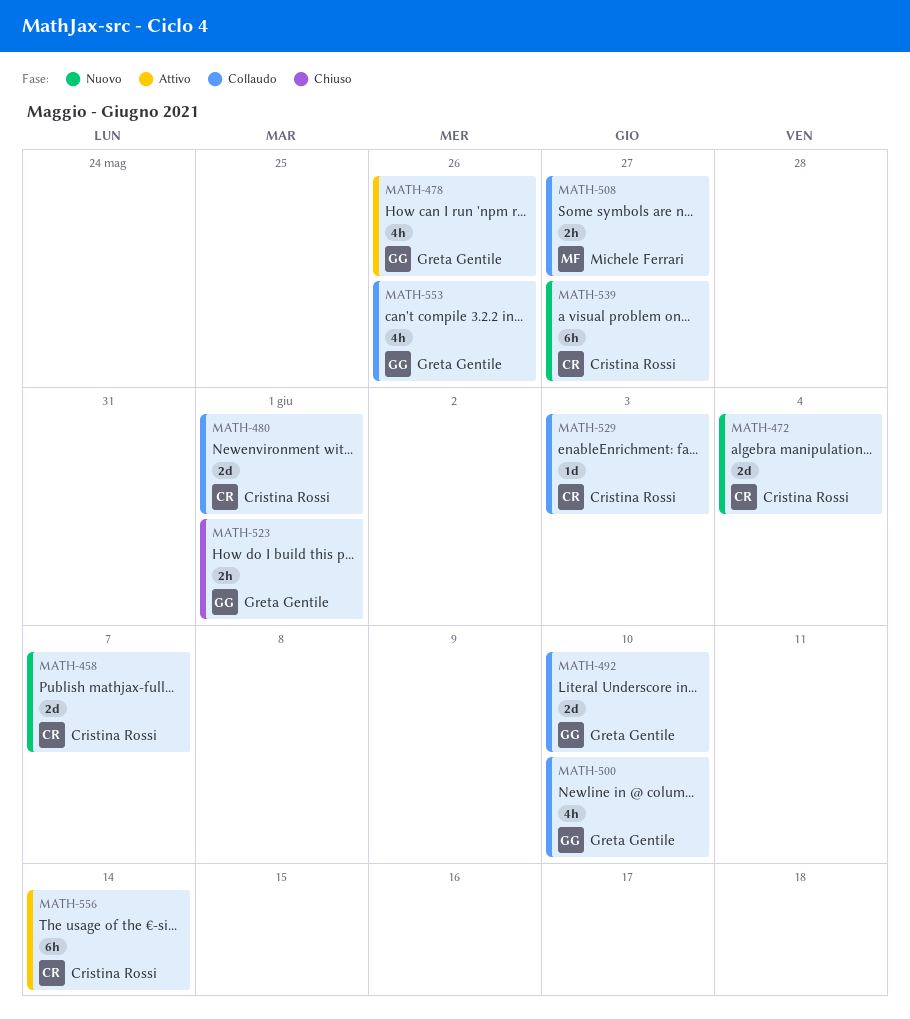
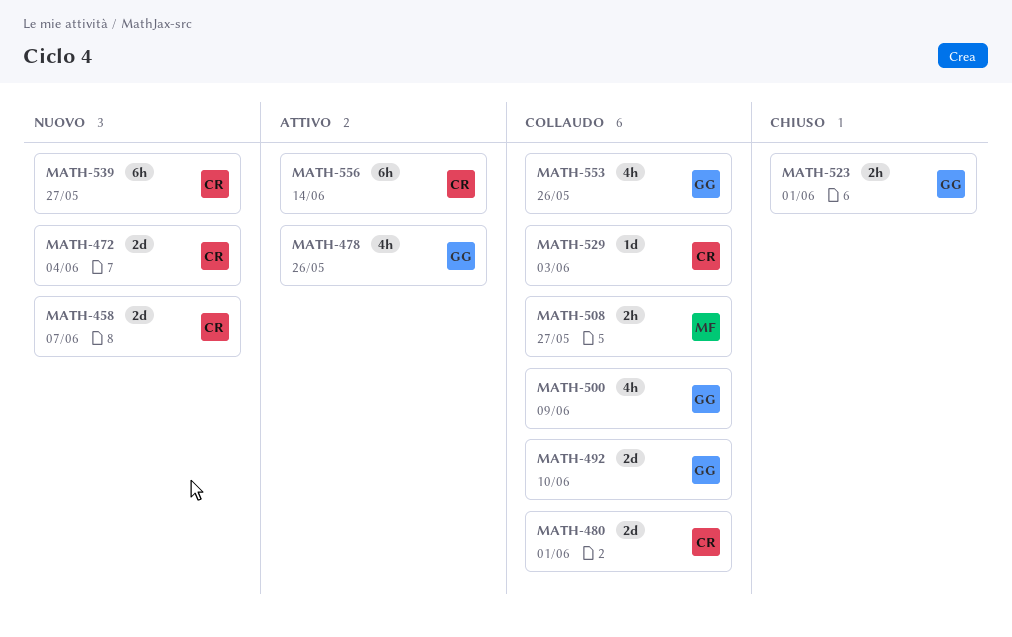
MATH-500, due: Jun 10 -> Jun 9

